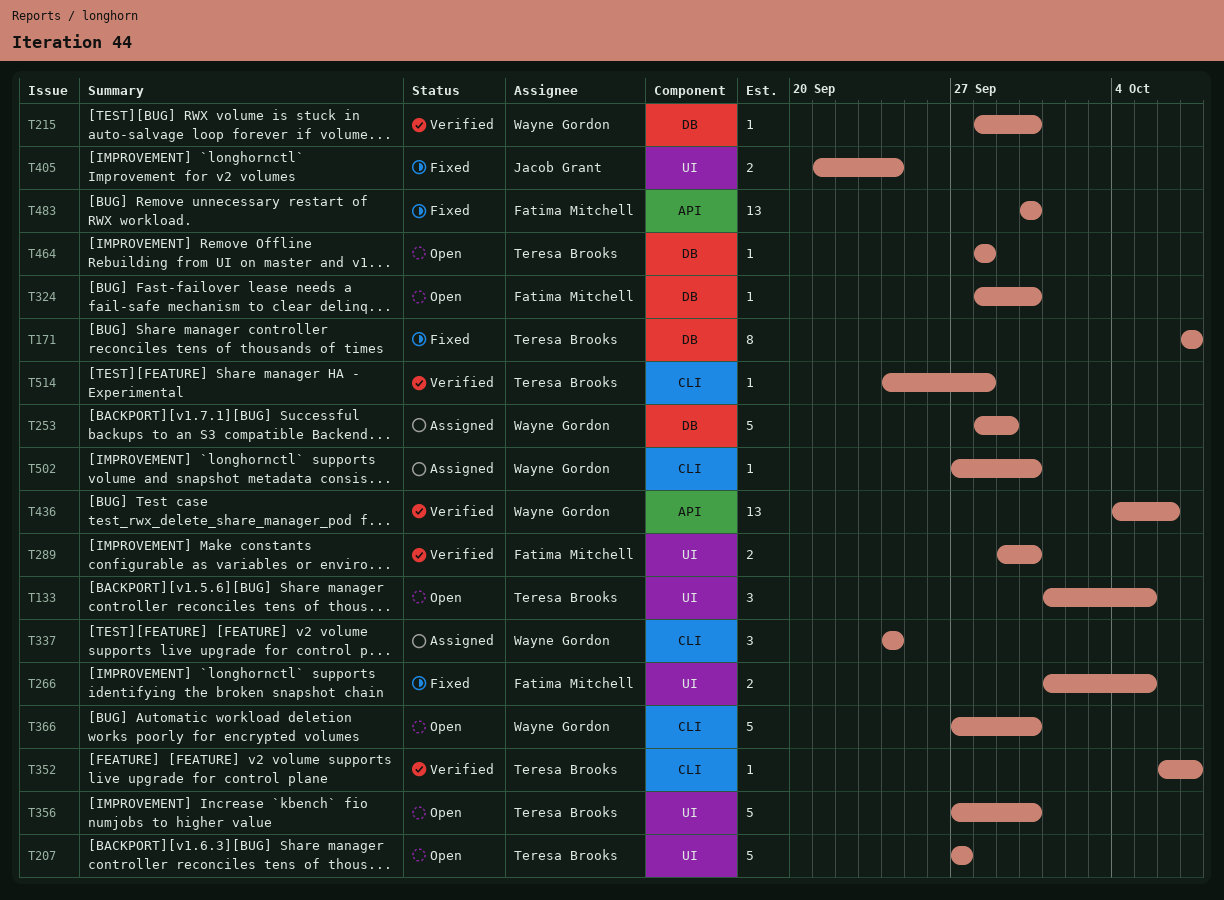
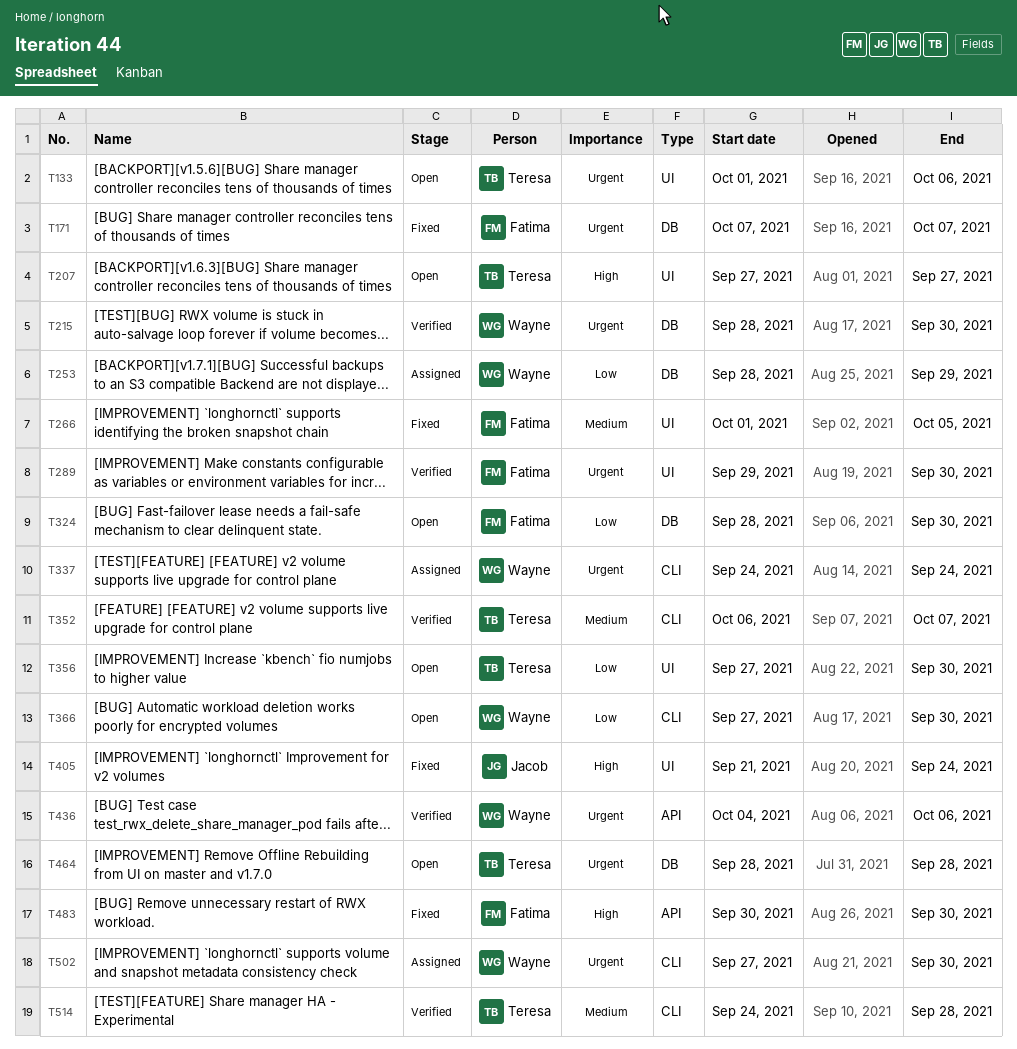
T133, due: Oct 5 -> Oct 6
T171, owner: Teresa Brooks -> Fatima Mitchell

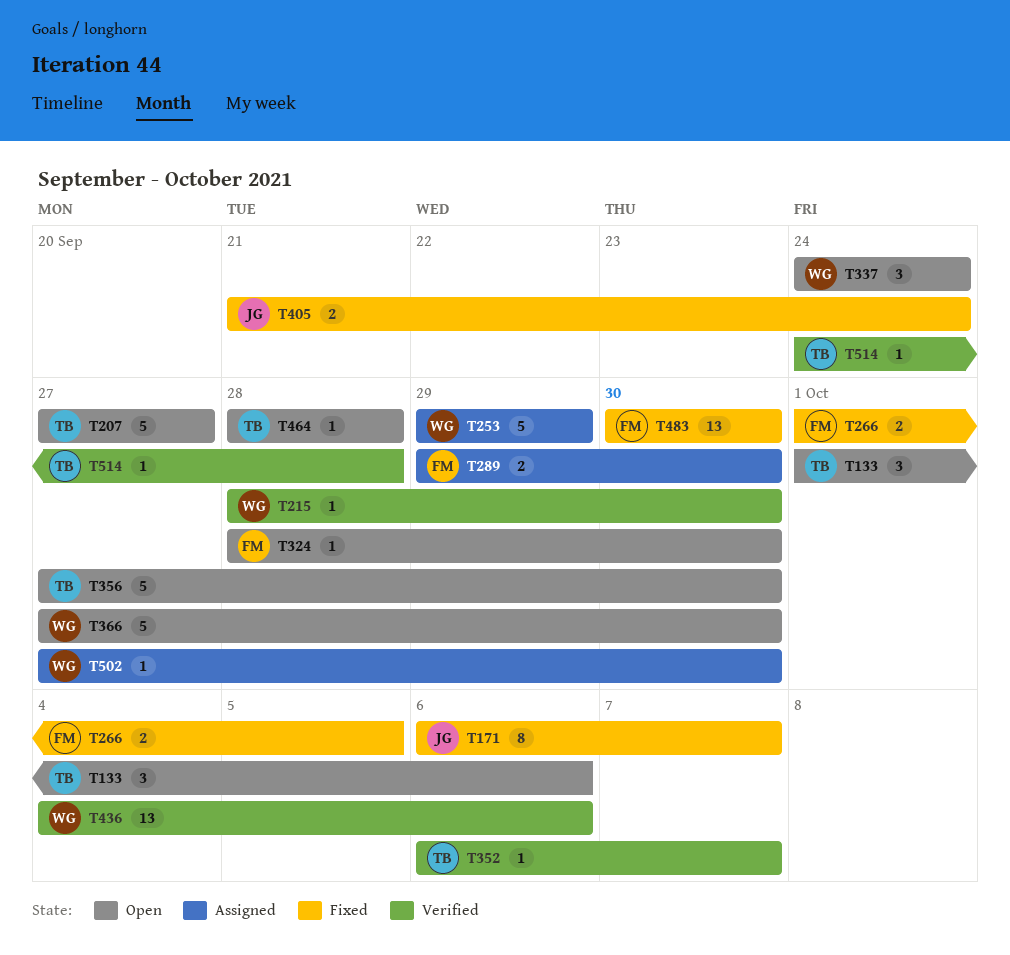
T171, owner: Fatima -> Jacob
T171, start: Oct 7 -> Oct 6
T253, start: Sep 28 -> Sep 29
T289, status: Verified -> Assigned
T337, status: Assigned -> Open

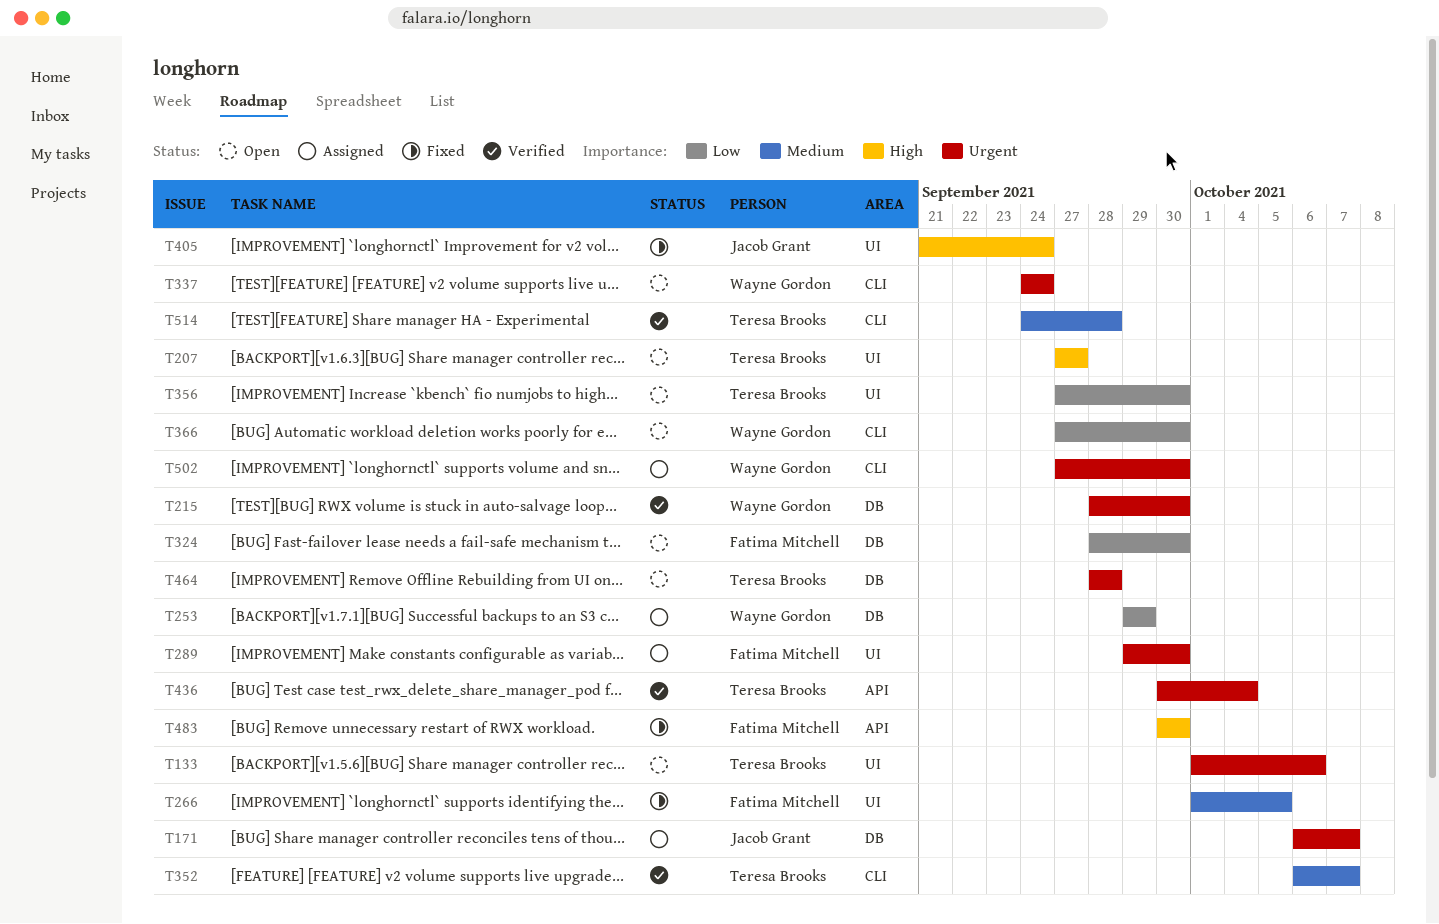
T171, status: Fixed -> Assigned
T436, owner: Wayne Gordon -> Teresa Brooks
T436, start: Oct 4 -> Sep 30
T436, due: Oct 6 -> Oct 4

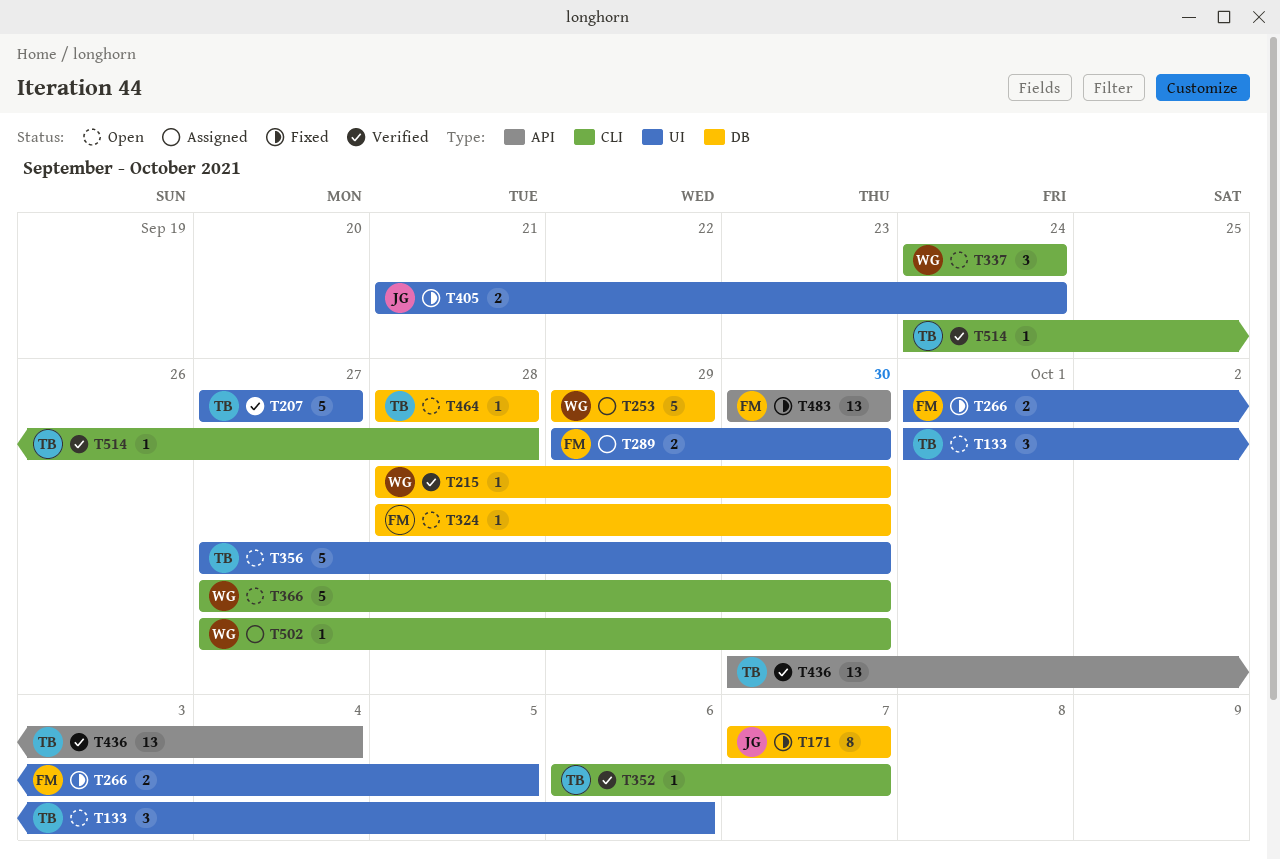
T171, status: Assigned -> Fixed
T171, start: Oct 6 -> Oct 7
T207, status: Open -> Verified

